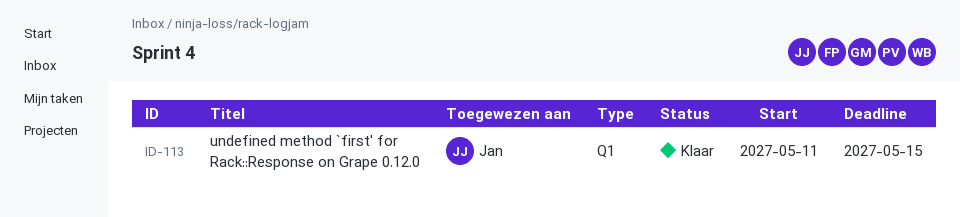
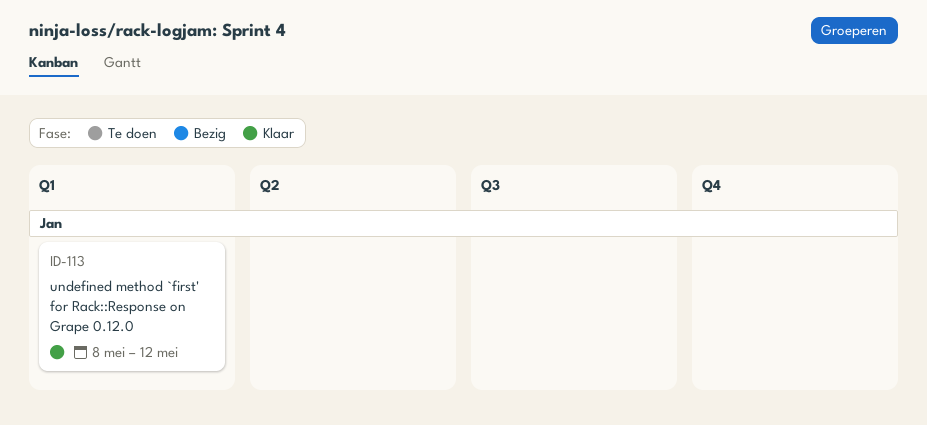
ID-113, start: May 11 -> May 8
ID-113, due: May 15 -> May 12

